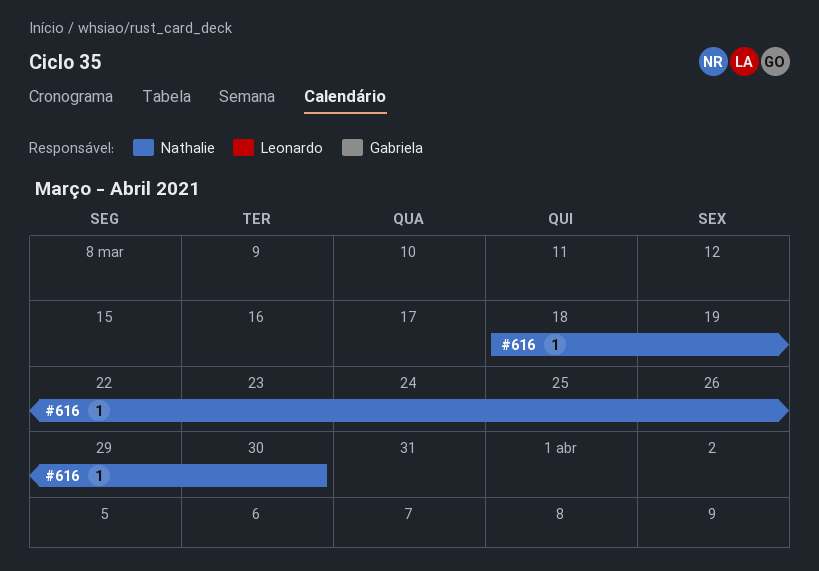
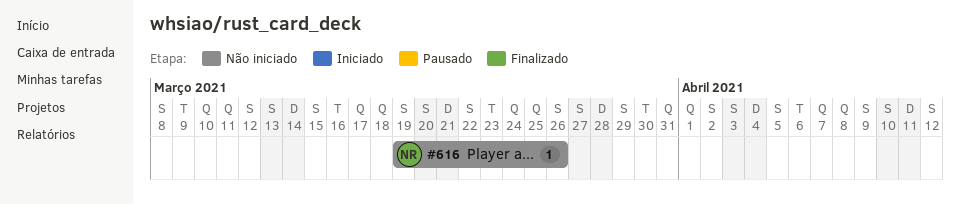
#616, start: Mar 18 -> Mar 19
#616, due: Mar 30 -> Mar 26

